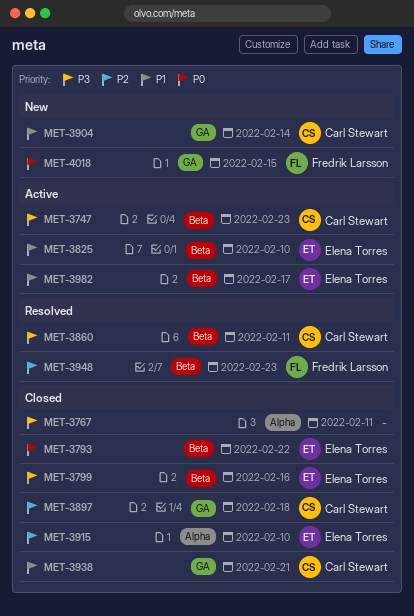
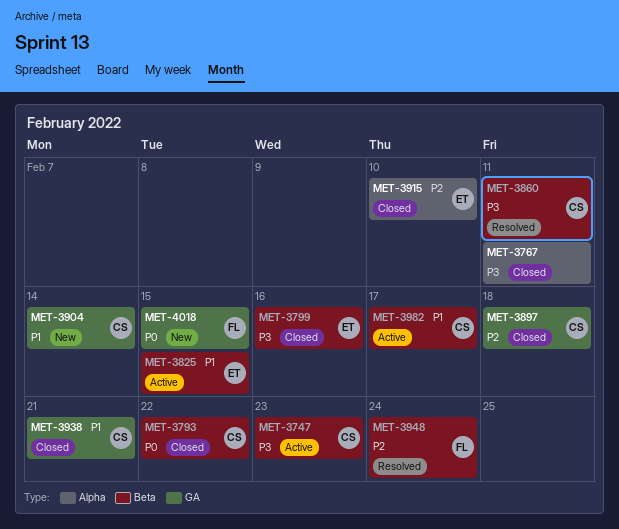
MET-3793, owner: Elena Torres -> Carl Stewart
MET-3825, due: Feb 10 -> Feb 15
MET-3948, due: Feb 23 -> Feb 24
MET-3982, owner: Elena Torres -> Carl Stewart

